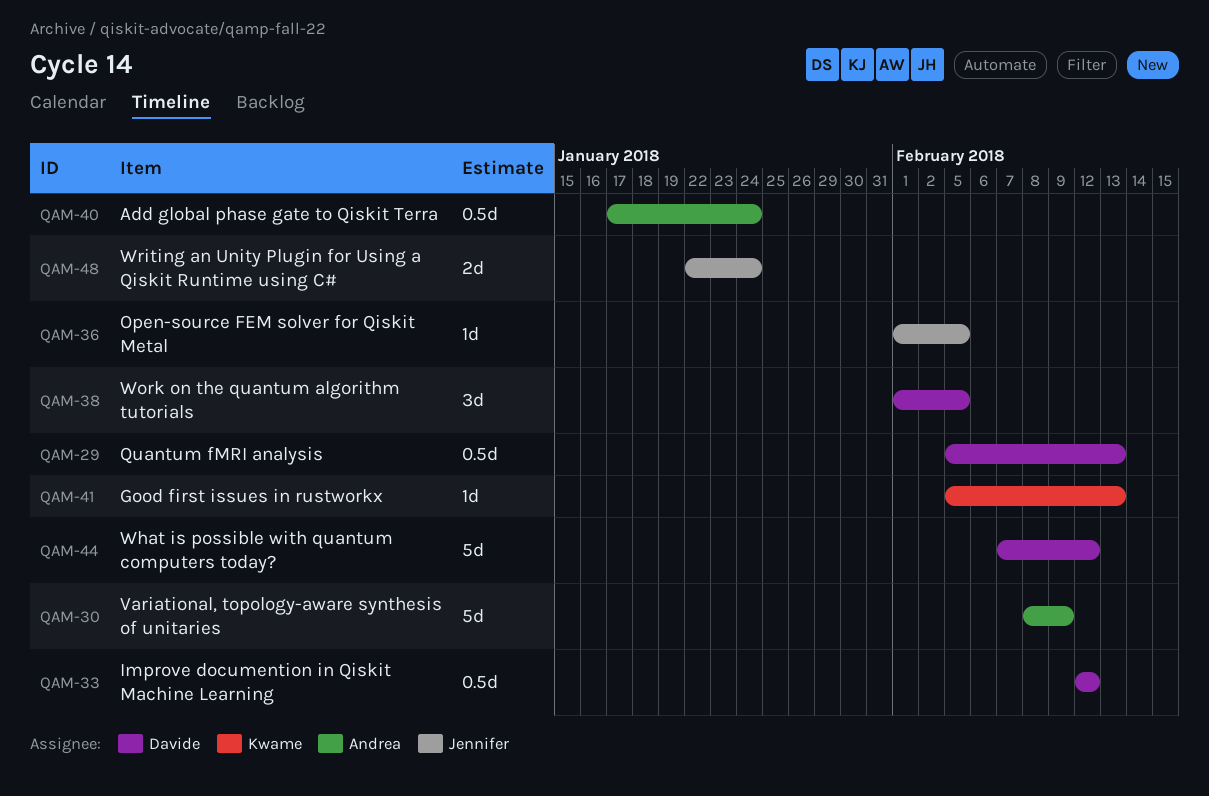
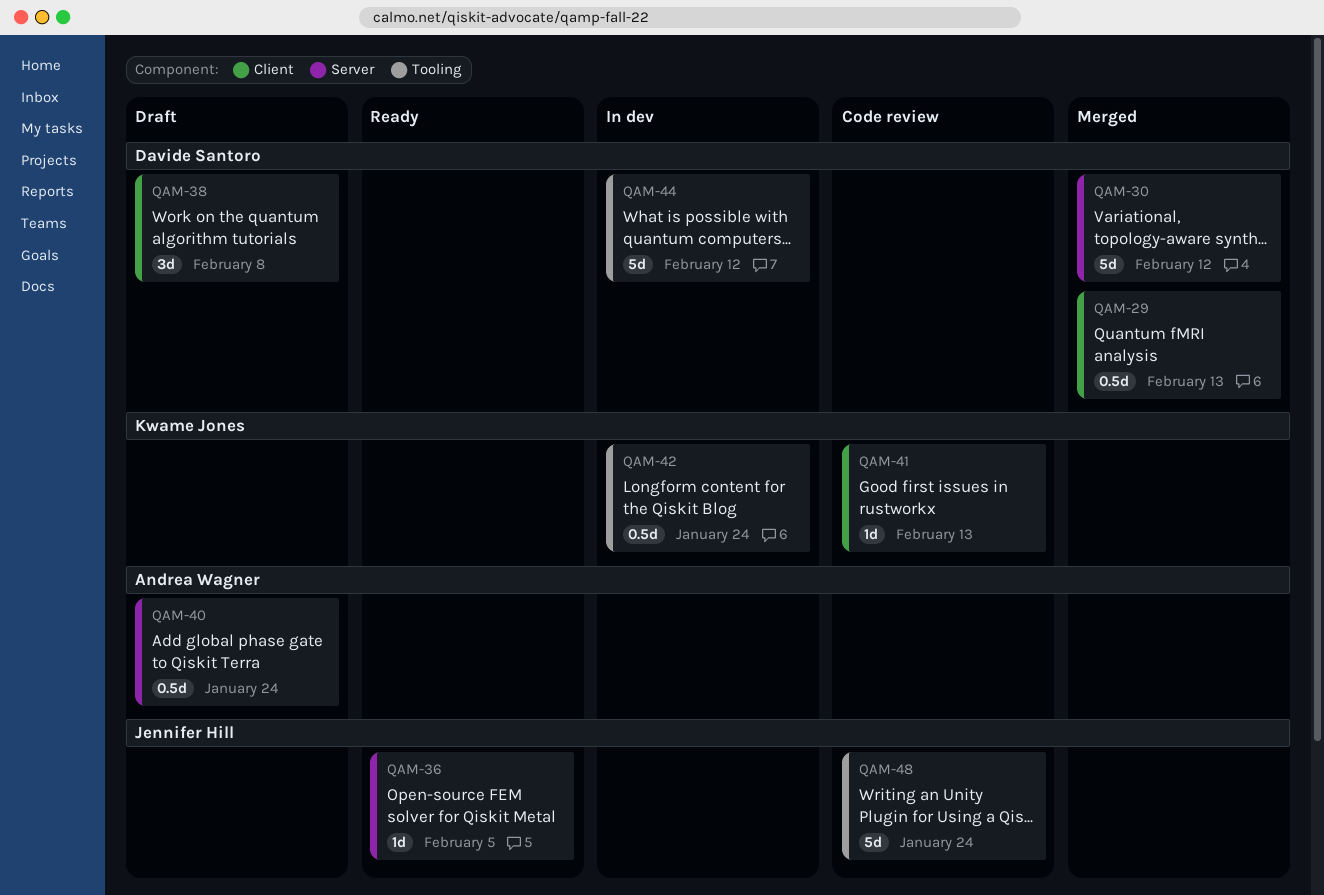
QAM-30, owner: Andrea Wagner -> Davide Santoro
QAM-30, due: Feb 9 -> Feb 12
QAM-33: present -> none
QAM-38, due: Feb 5 -> Feb 8
QAM-42: none -> present
QAM-48, estimate: 2d -> 5d

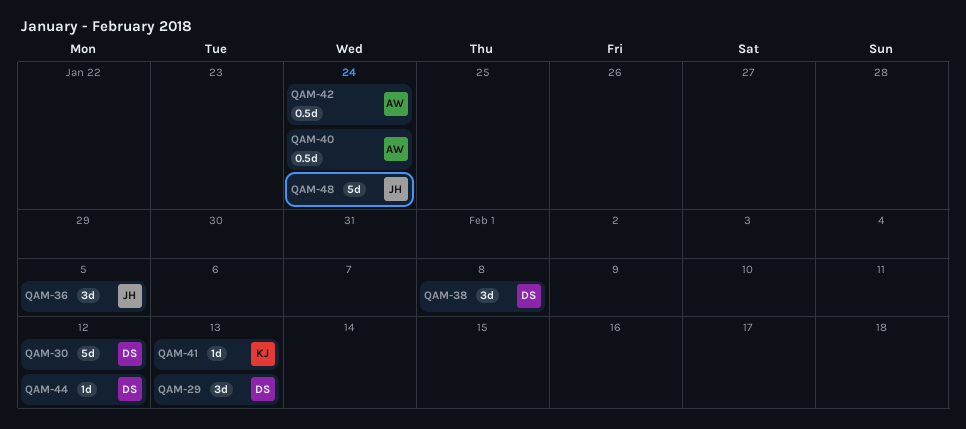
QAM-29, estimate: 0.5d -> 3d
QAM-36, estimate: 1d -> 3d
QAM-42, owner: Kwame Jones -> Andrea Wagner
QAM-44, estimate: 5d -> 1d

